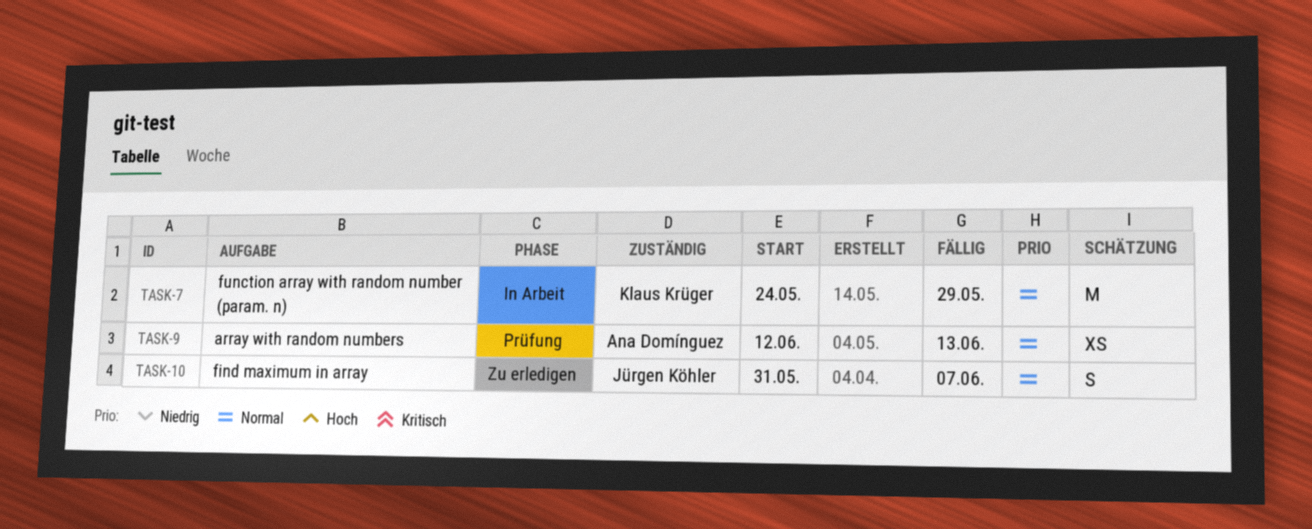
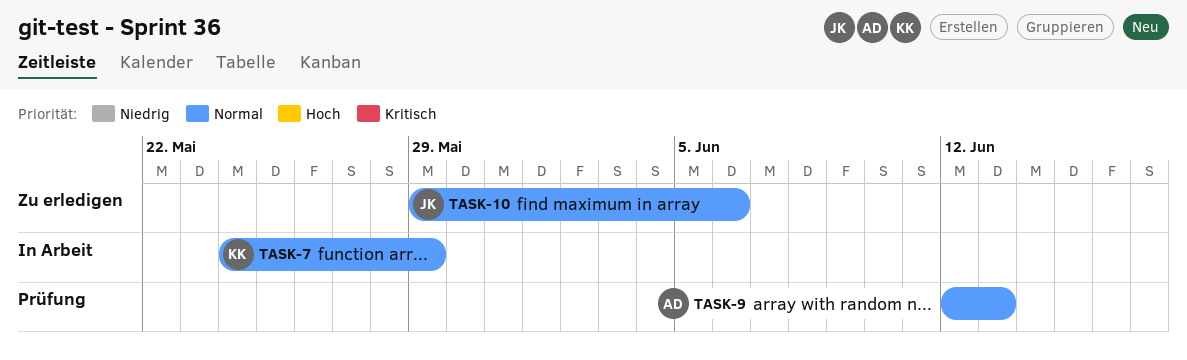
TASK-10, start: May 31 -> May 29
TASK-10, due: Jun 7 -> Jun 6

